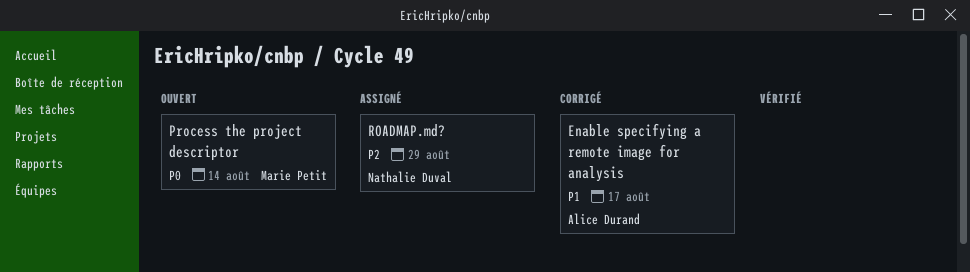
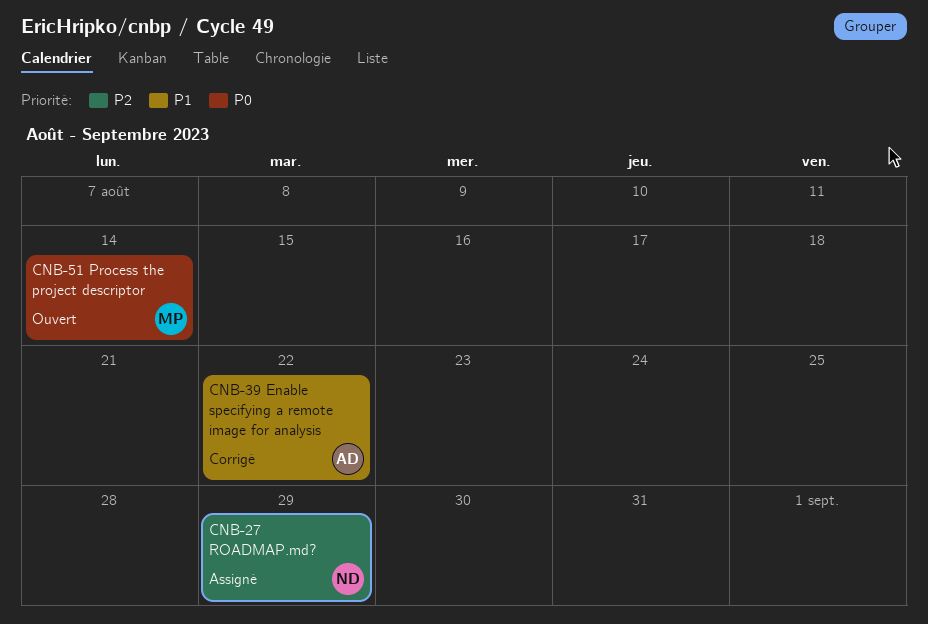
Enable specifying a remote image for analysis, due: Aug 17 -> Aug 22

